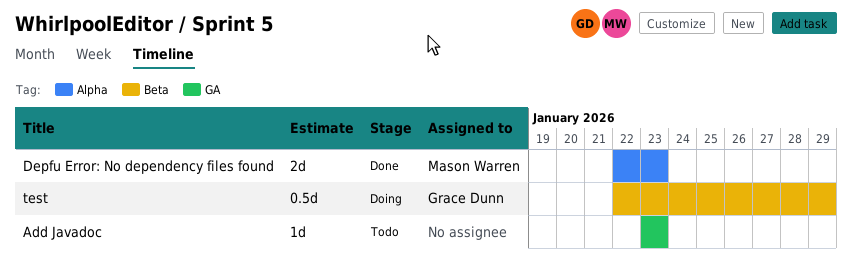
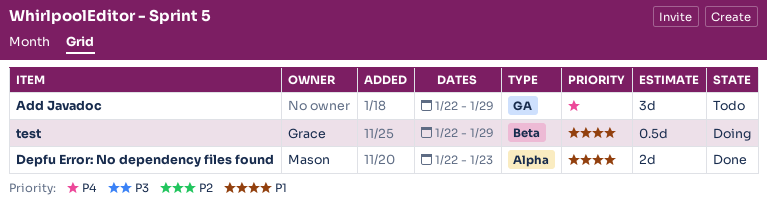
Add Javadoc, estimate: 1d -> 3d
Add Javadoc, start: Jan 23 -> Jan 22
Add Javadoc, due: Jan 23 -> Jan 29

